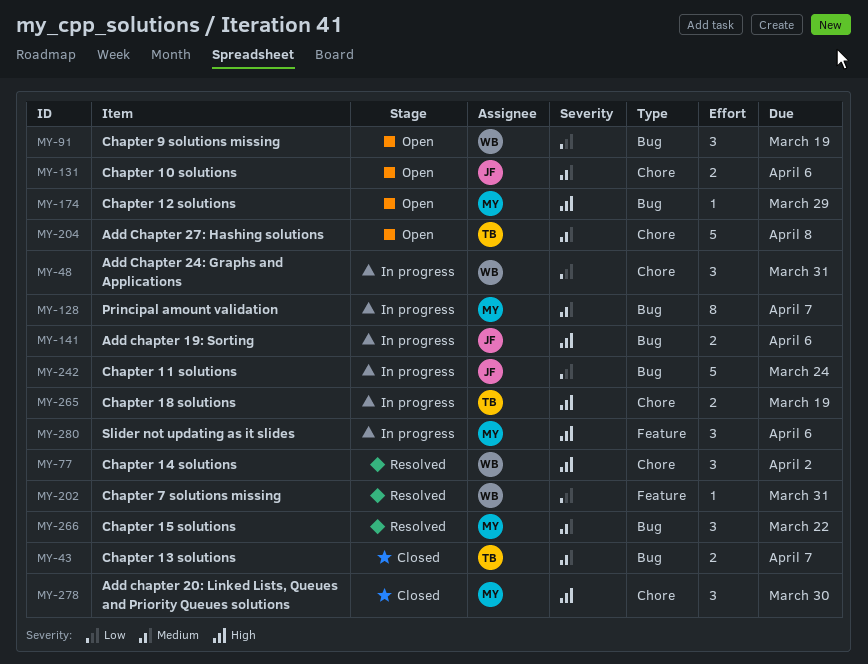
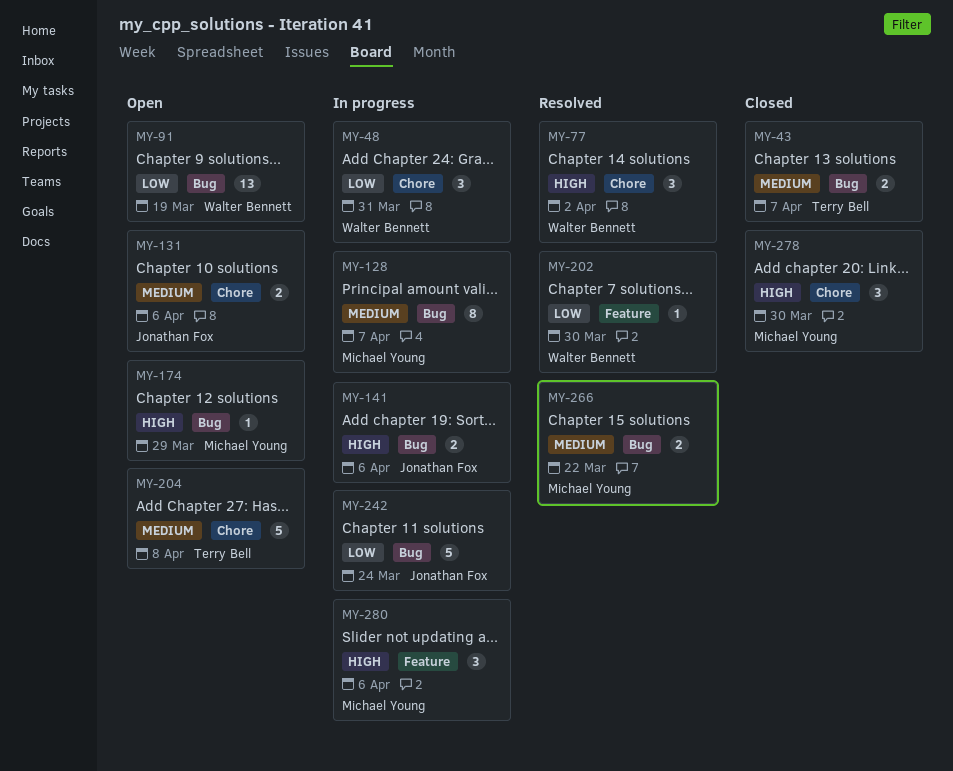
MY-91, estimate: 3 -> 13
MY-202, due: Mar 31 -> Mar 30
MY-265: present -> none
MY-266, estimate: 3 -> 2

